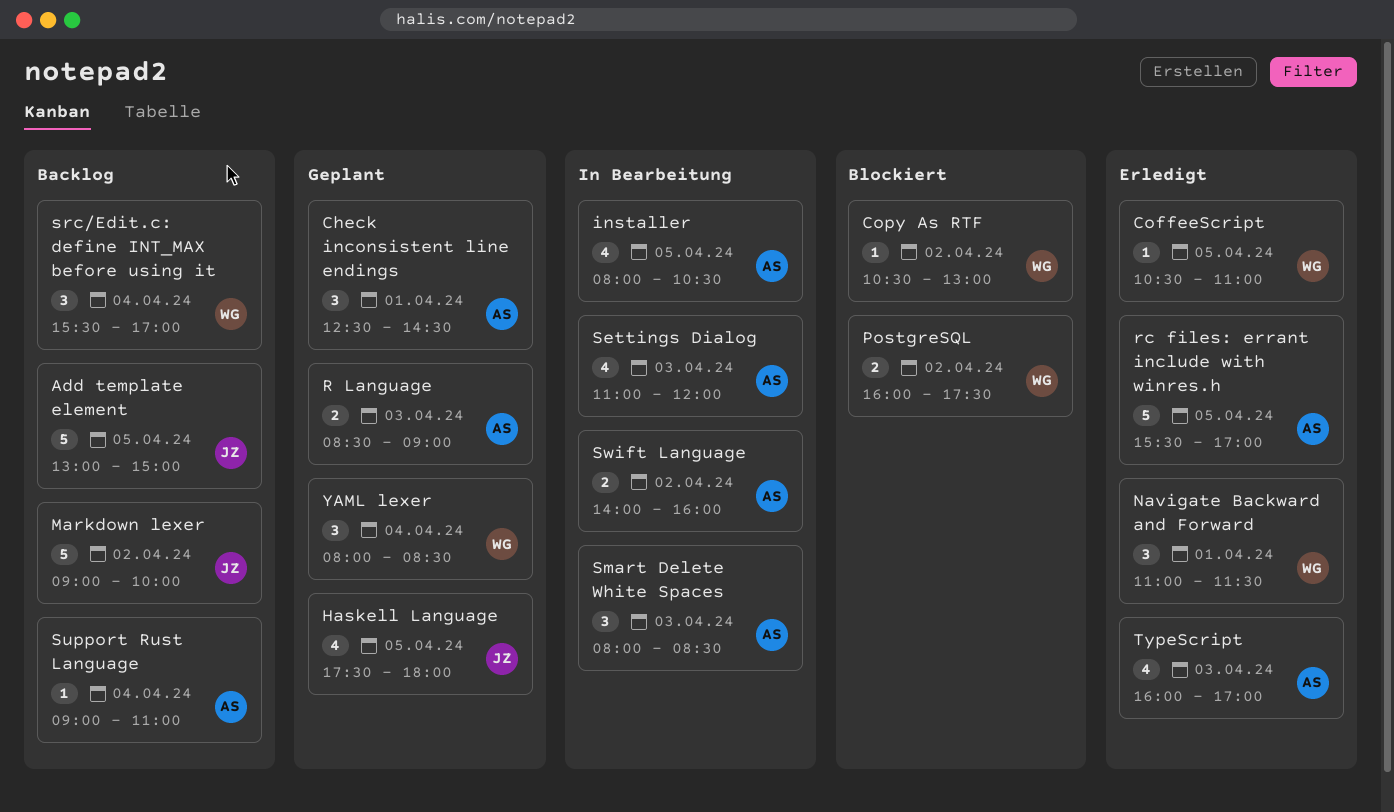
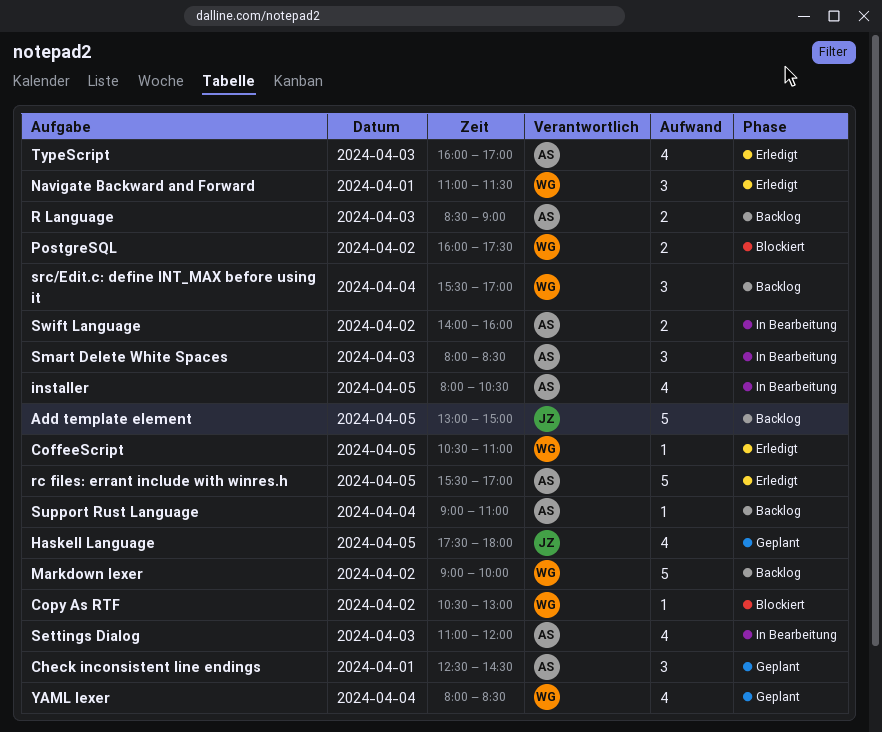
Markdown lexer, owner: JZ -> WG
R Language, status: Geplant -> Backlog
YAML lexer, estimate: 3 -> 4

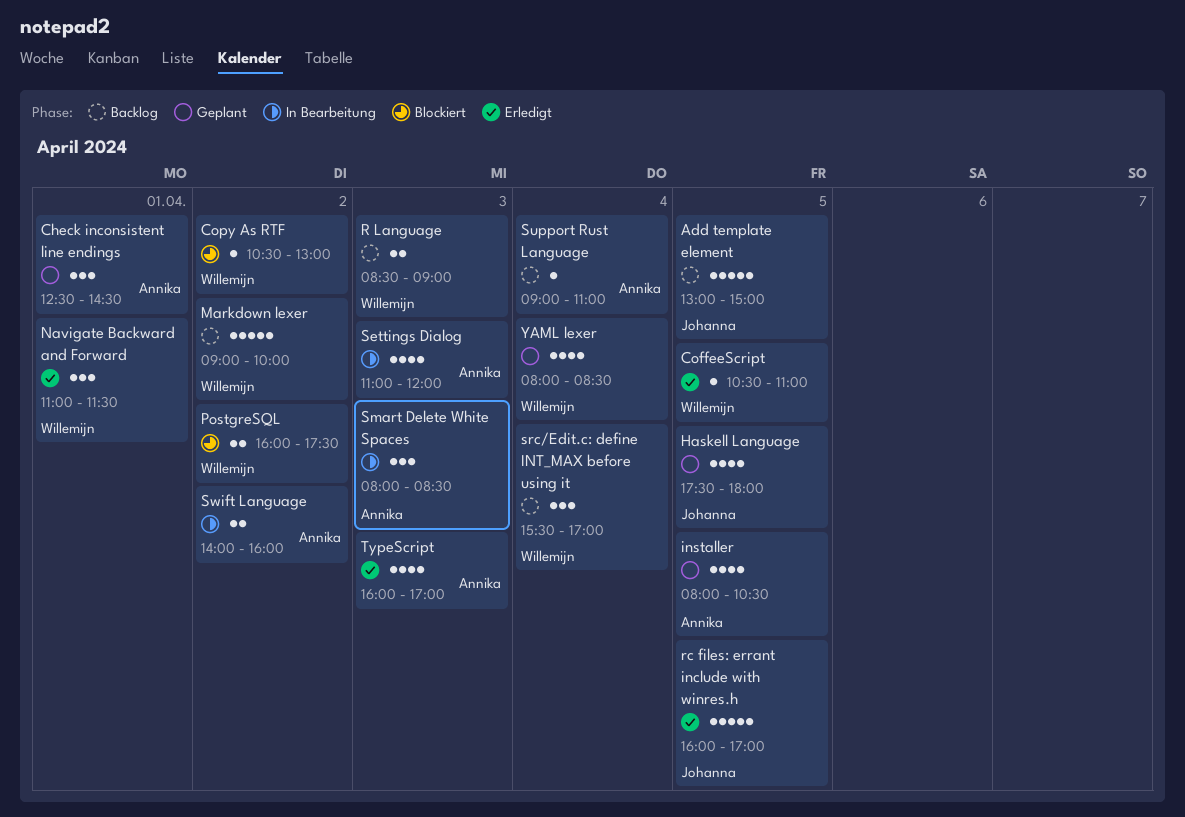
installer, status: In Bearbeitung -> Geplant
R Language, owner: Annika -> Willemijn
rc files: errant include with winres.h, owner: Annika -> Johanna
rc files: errant include with winres.h, begins: 15:30 -> 16:00

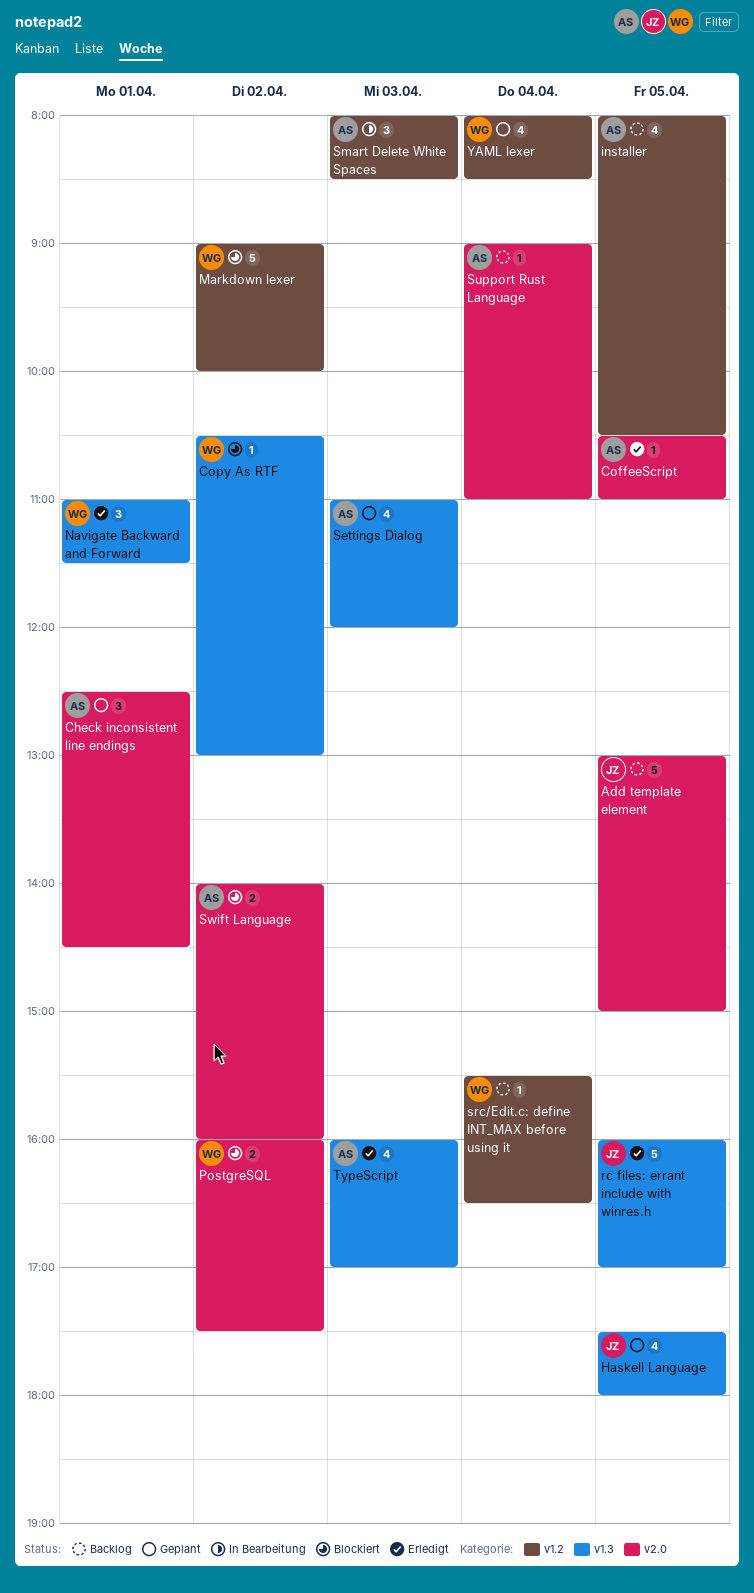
CoffeeScript, owner: Willemijn -> Annika
installer, status: Geplant -> Backlog
Markdown lexer, status: Backlog -> Blockiert
R Language: present -> none
Settings Dialog, status: In Bearbeitung -> Geplant
src/Edit.c: define INT_MAX before using it, estimate: 3 -> 1
src/Edit.c: define INT_MAX before using it, ends: 17:00 -> 16:30
Swift Language, status: In Bearbeitung -> Blockiert

